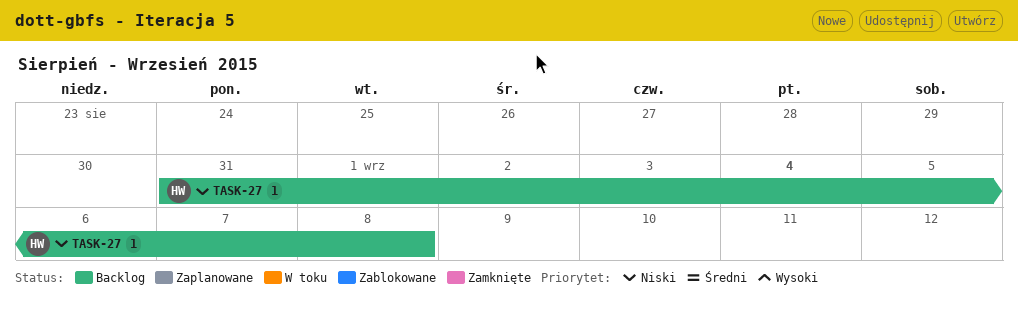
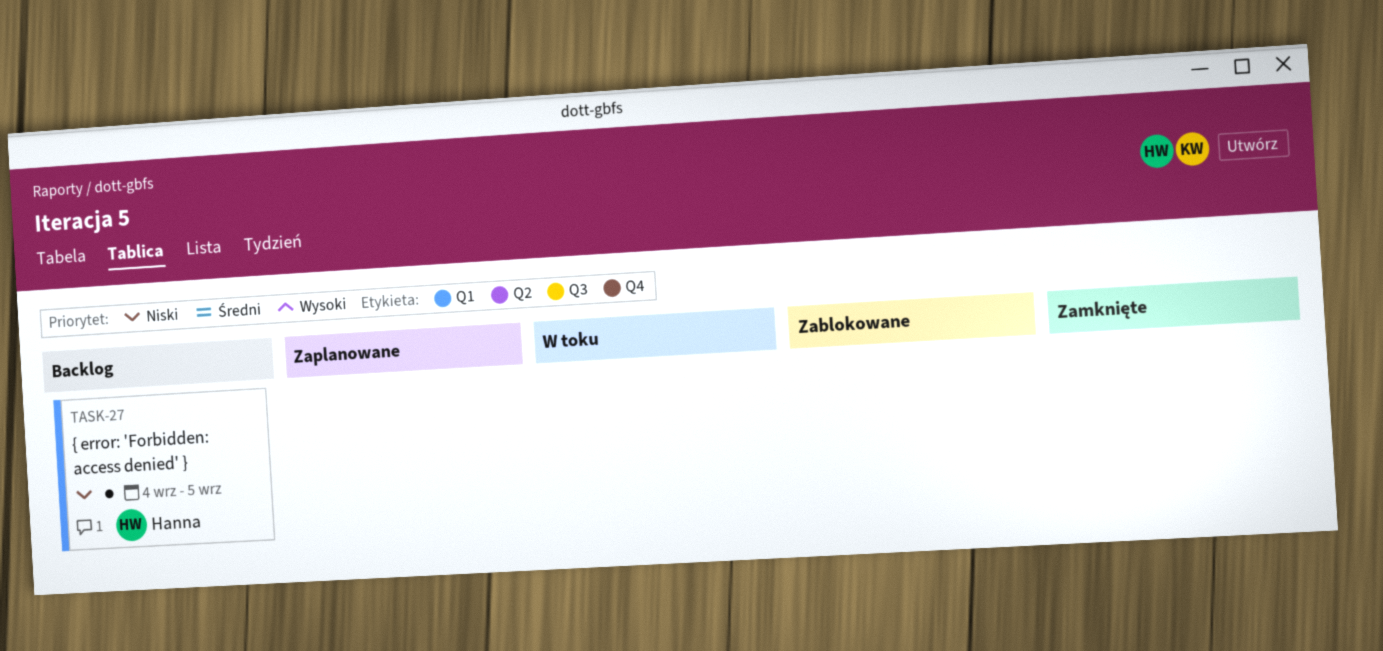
TASK-27, start: Aug 31 -> Sep 4
TASK-27, due: Sep 8 -> Sep 5

